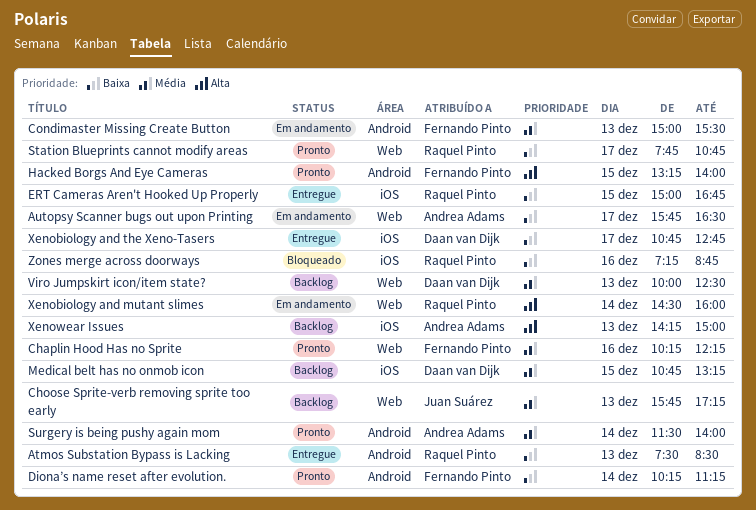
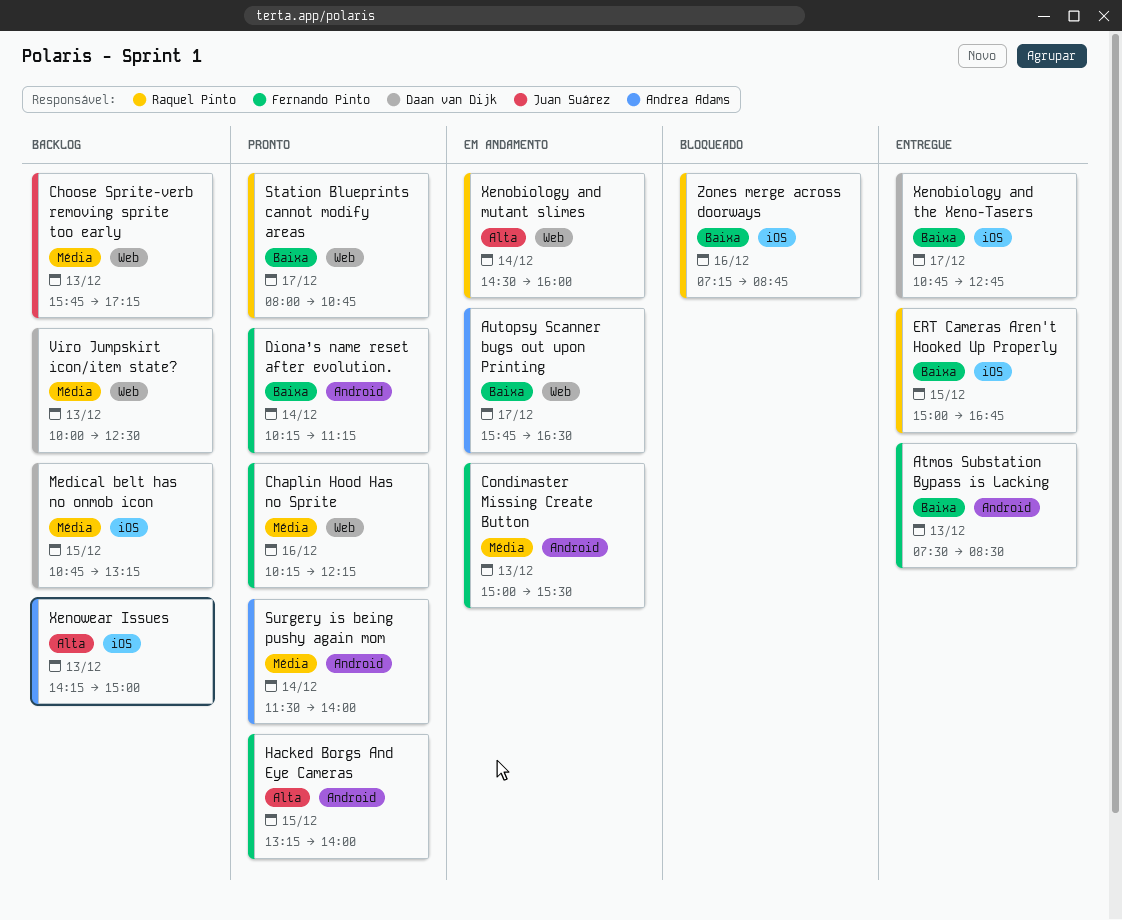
Atmos Substation Bypass is Lacking, owner: Raquel Pinto -> Fernando Pinto
Station Blueprints cannot modify areas, begins: 07:45 -> 08:00

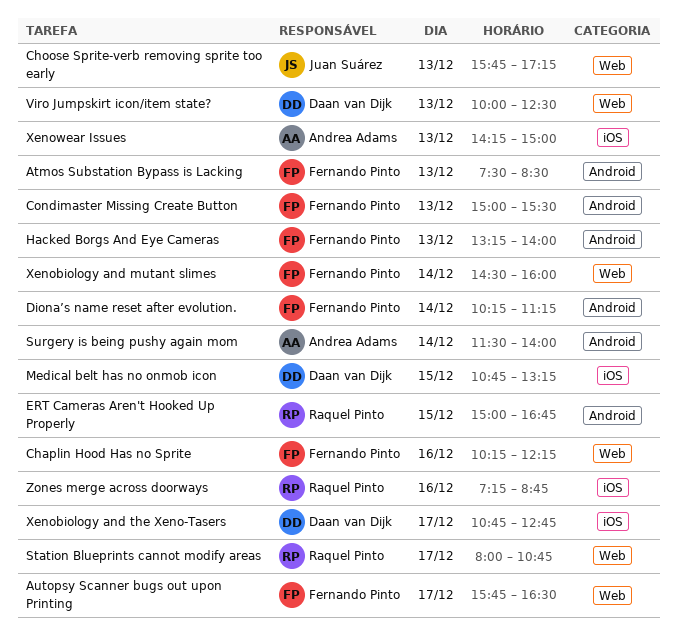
Autopsy Scanner bugs out upon Printing, owner: Andrea Adams -> Fernando Pinto
ERT Cameras Aren't Hooked Up Properly, label: iOS -> Android
Hacked Borgs And Eye Cameras, day: Dec 15 -> Dec 13
Xenobiology and mutant slimes, owner: Raquel Pinto -> Fernando Pinto

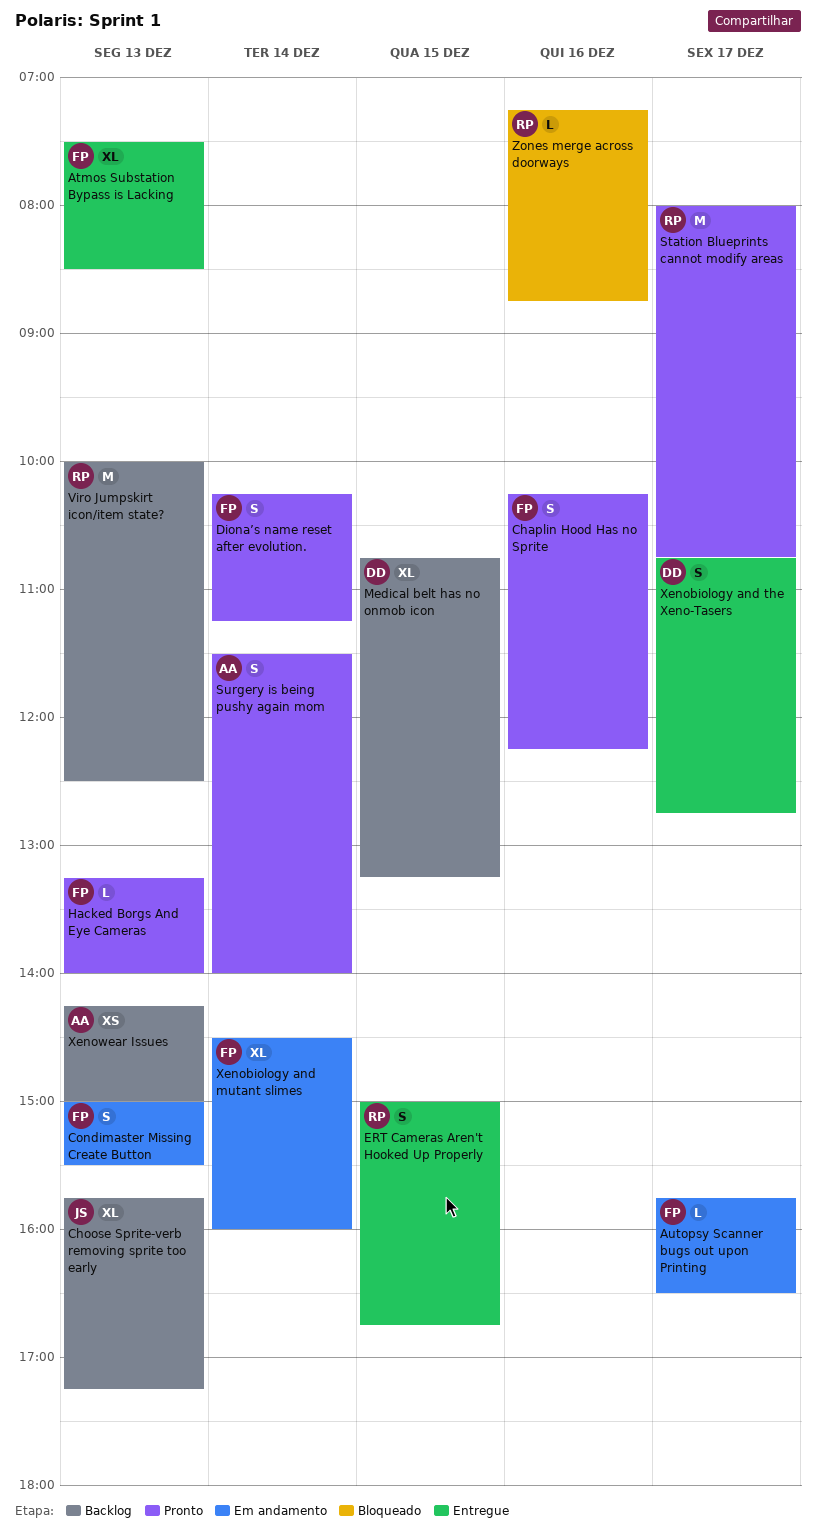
Viro Jumpskirt icon/item state?, owner: Daan van Dijk -> Raquel Pinto

